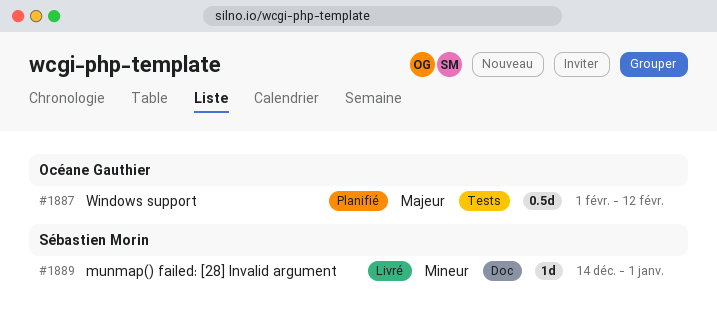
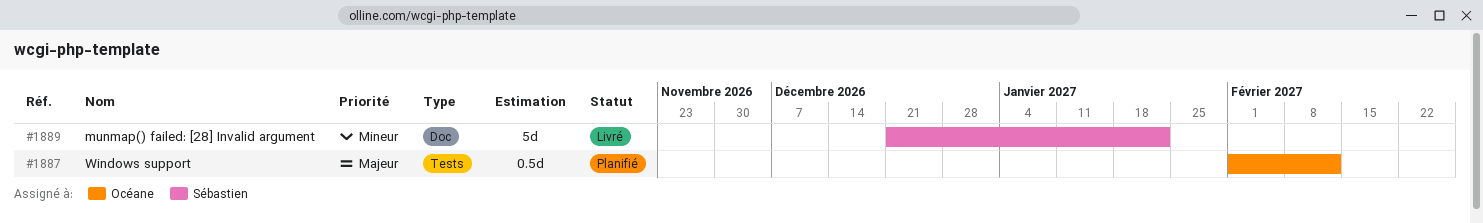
#1889, estimate: 1d -> 5d
#1889, start: Dec 14 -> Dec 21
#1889, due: Jan 1 -> Jan 22

